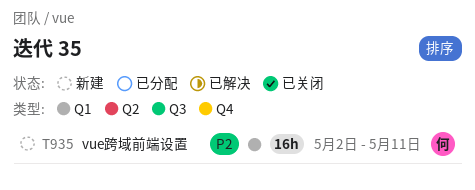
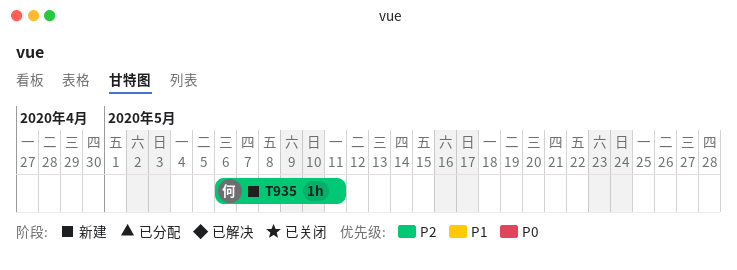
T935, estimate: 16h -> 1h
T935, start: May 2 -> May 6

